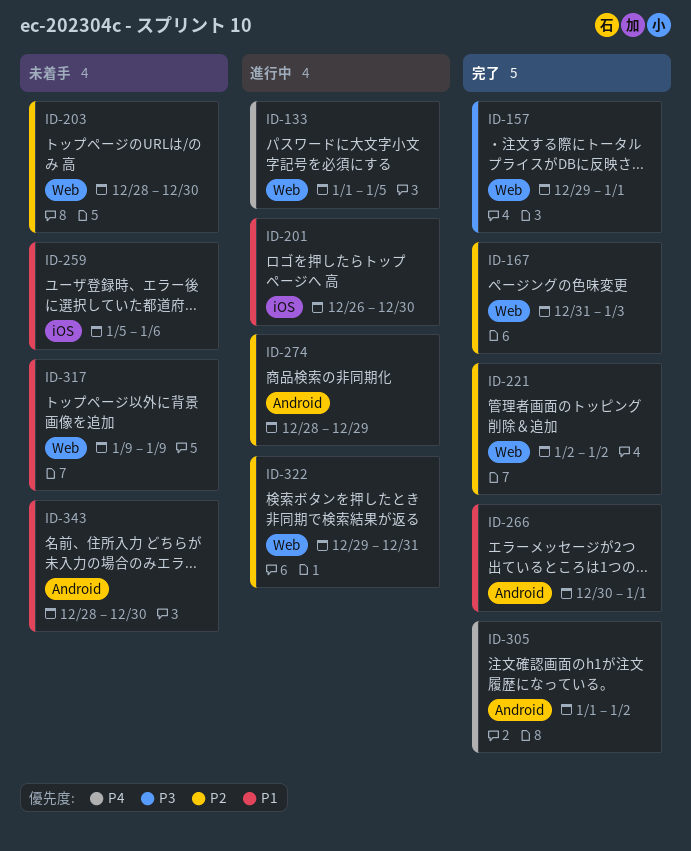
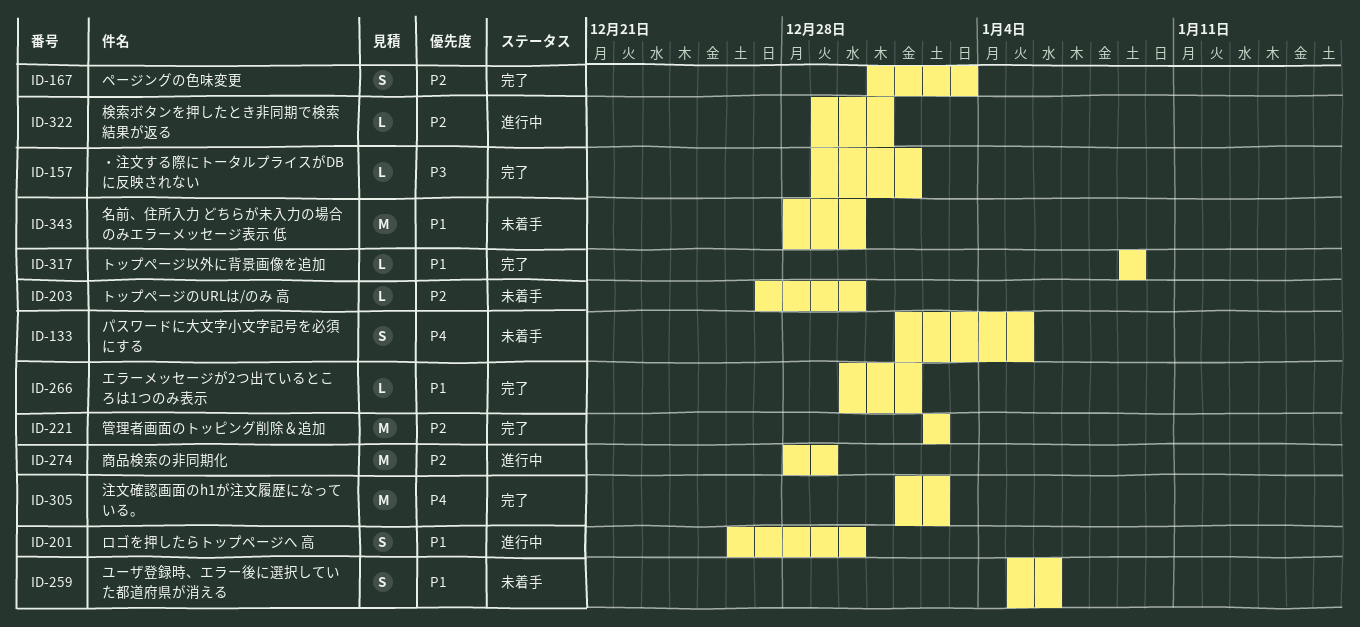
ID-133, status: 進行中 -> 未着手
ID-203, start: Dec 28 -> Dec 27
ID-317, status: 未着手 -> 完了

